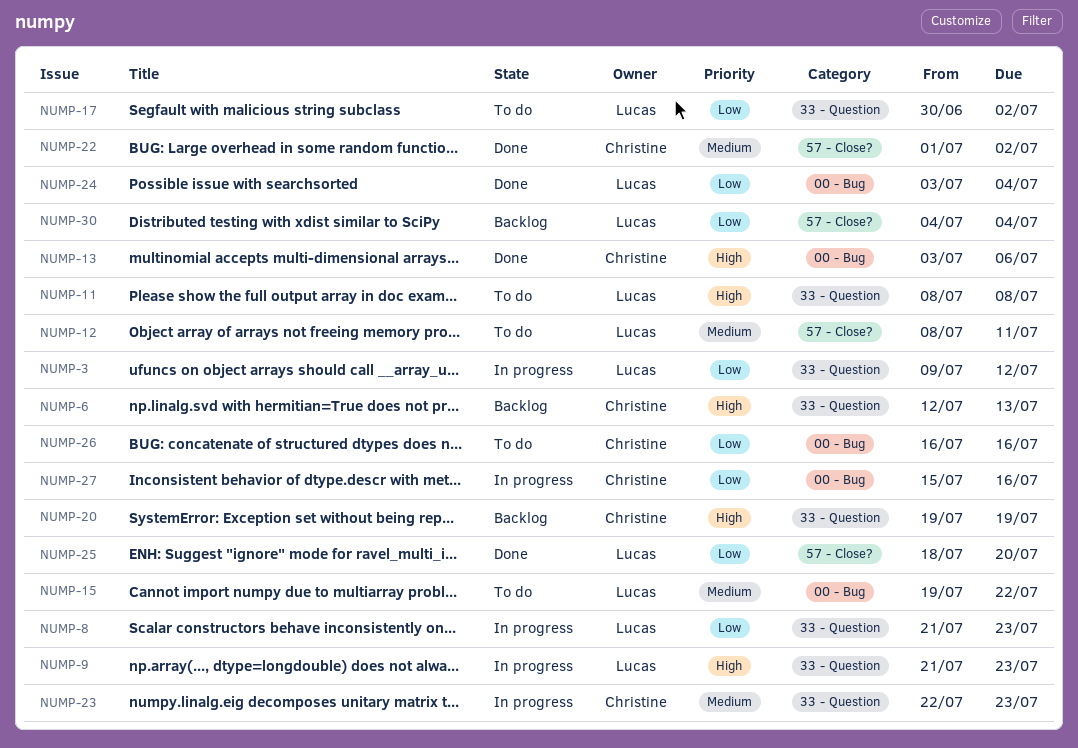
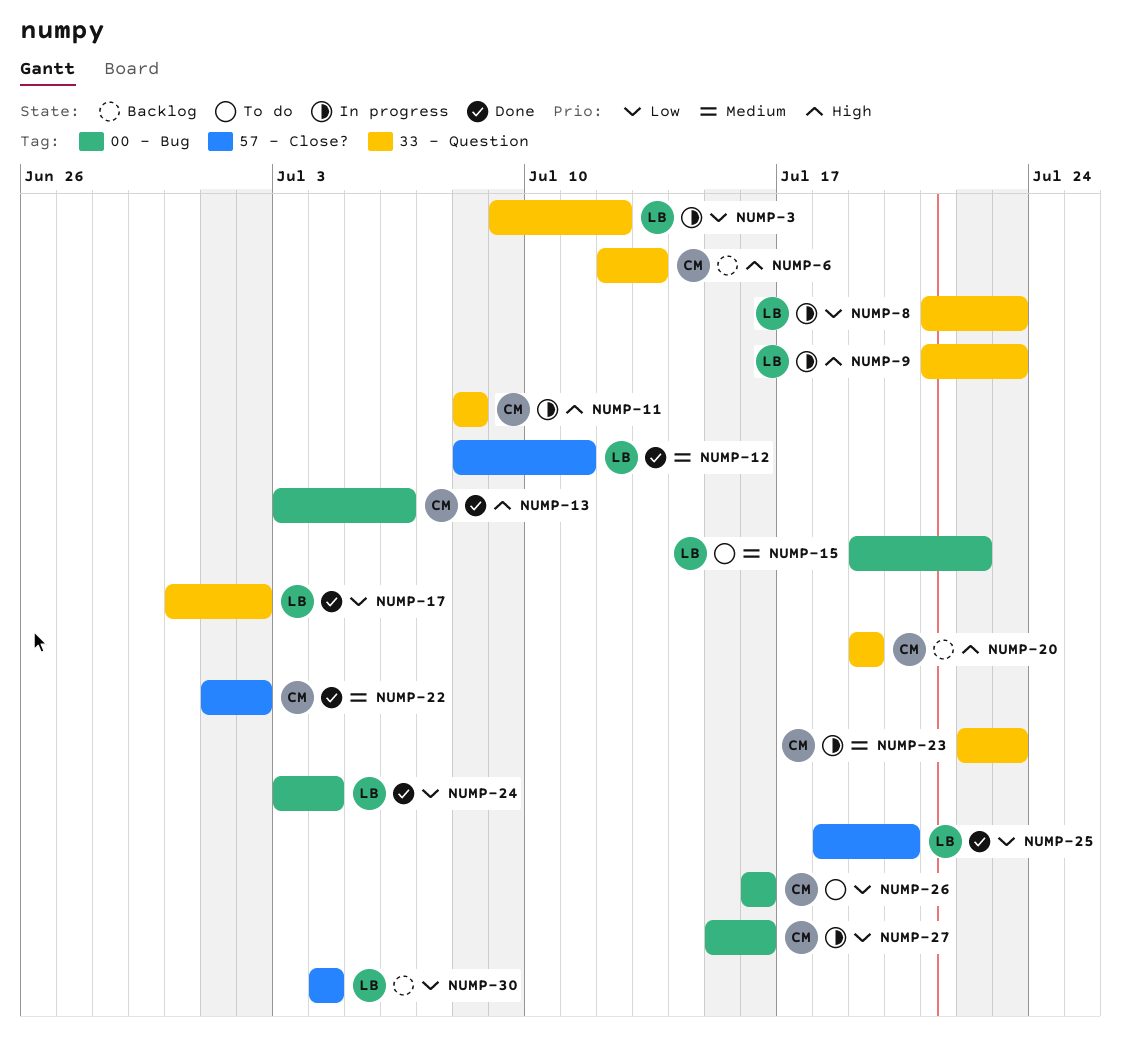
NUMP-11, status: To do -> In progress
NUMP-11, owner: Lucas -> Christine
NUMP-12, status: To do -> Done
NUMP-17, status: To do -> Done

